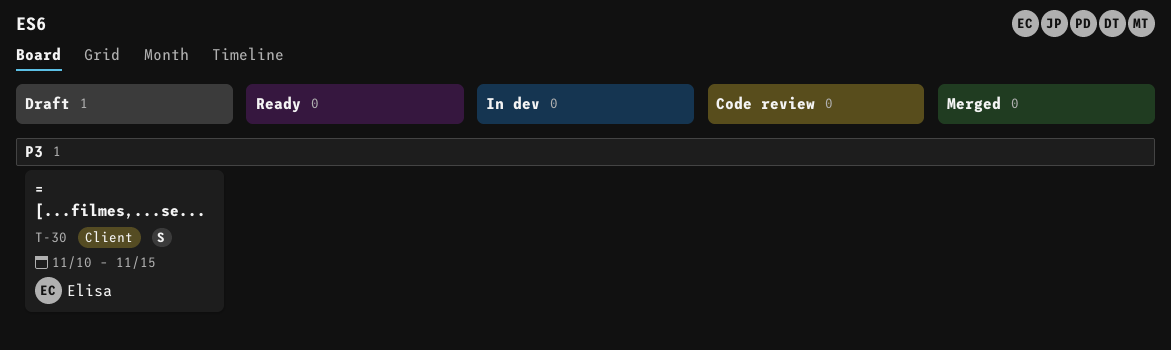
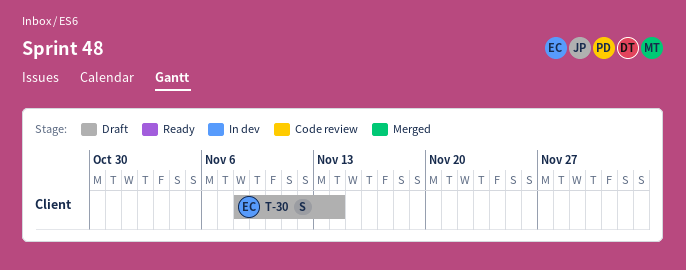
T-30, start: Nov 10 -> Nov 8
T-30, due: Nov 15 -> Nov 14

